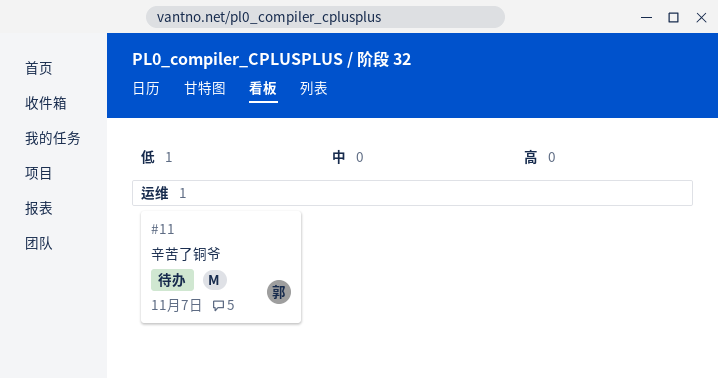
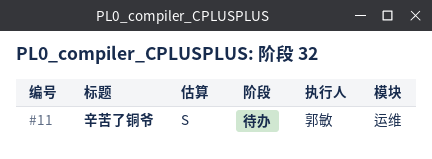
#11, estimate: M -> S

